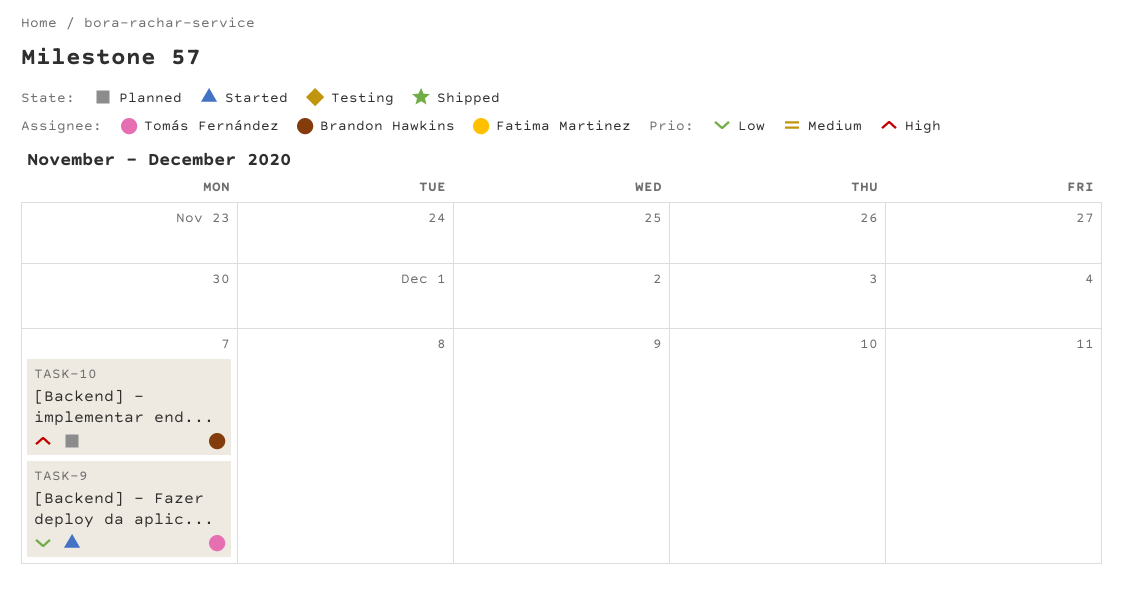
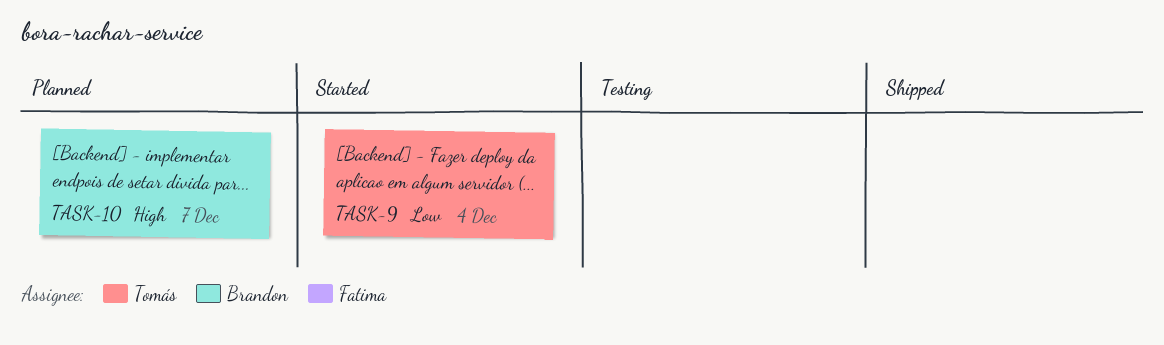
TASK-9, due: Dec 7 -> Dec 4

